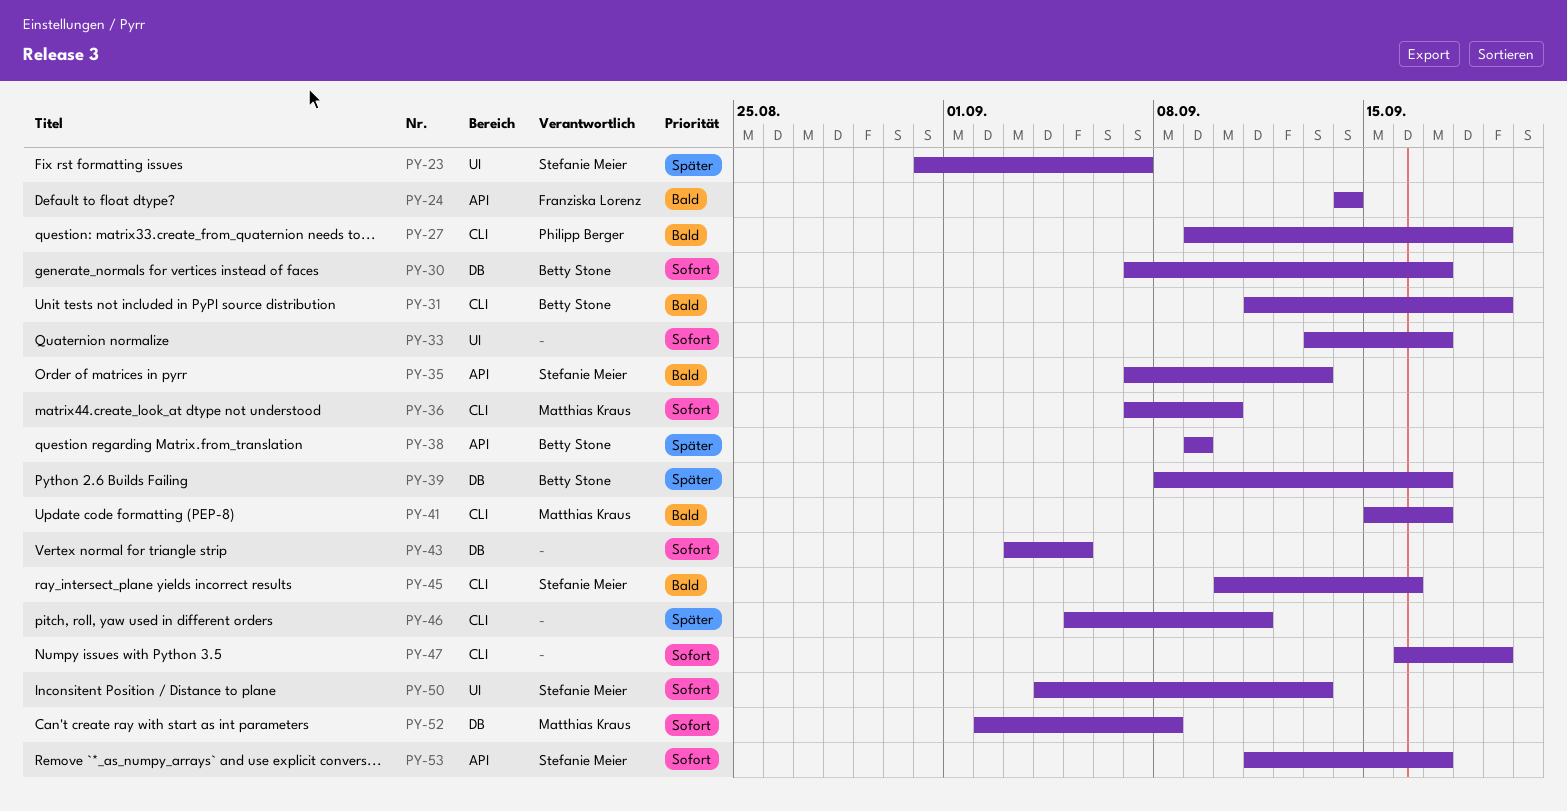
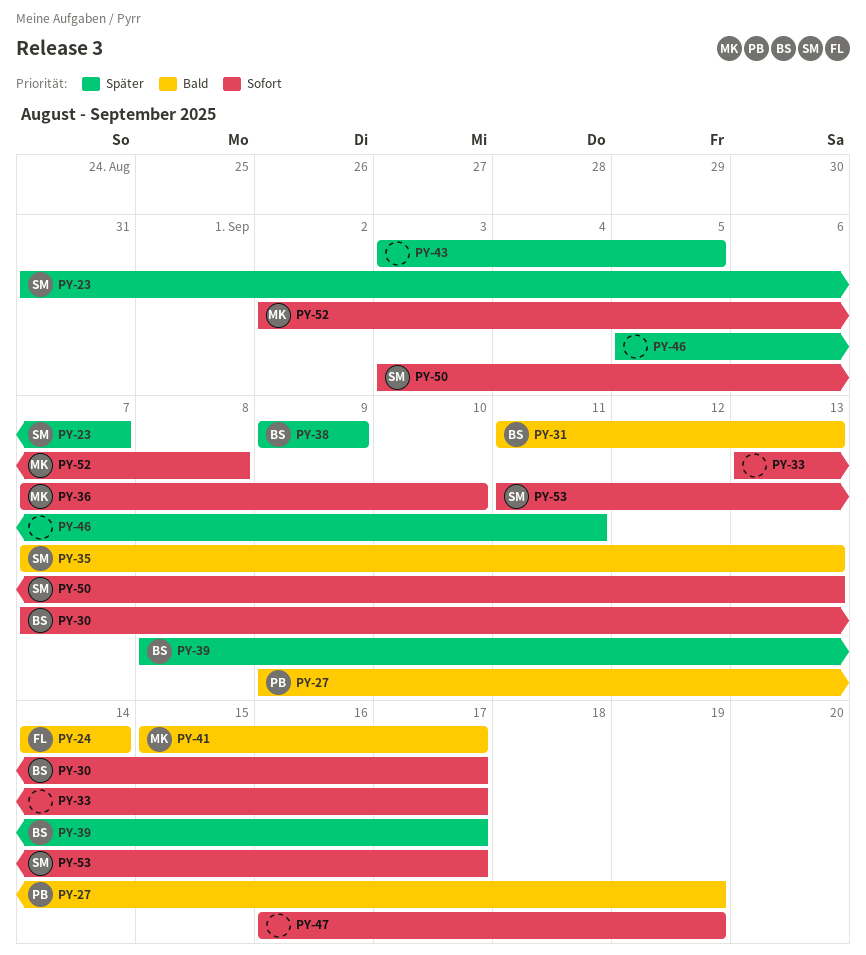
PY-31, due: Sep 19 -> Sep 13
PY-43, priority: Sofort -> Später
PY-45: present -> none
PY-50, start: Sep 4 -> Sep 3

